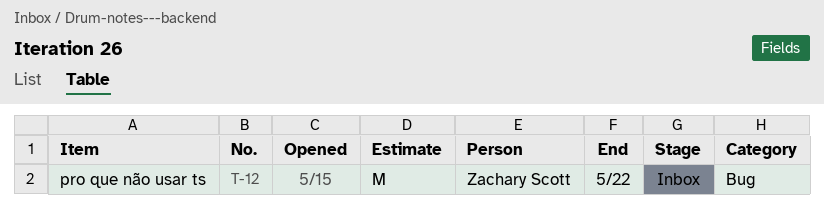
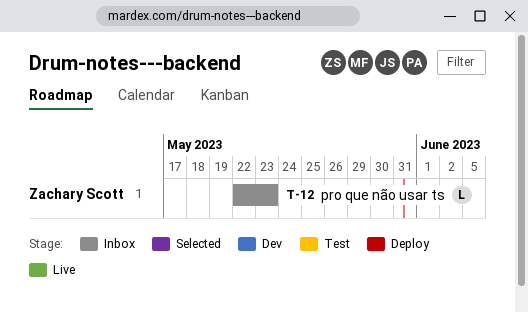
T-12, estimate: M -> L
T-12, due: May 22 -> May 23

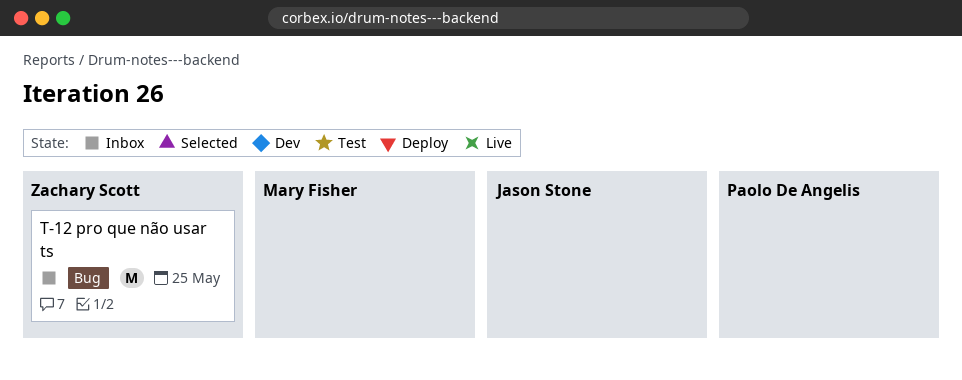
T-12, estimate: L -> M
T-12, due: May 23 -> May 25

